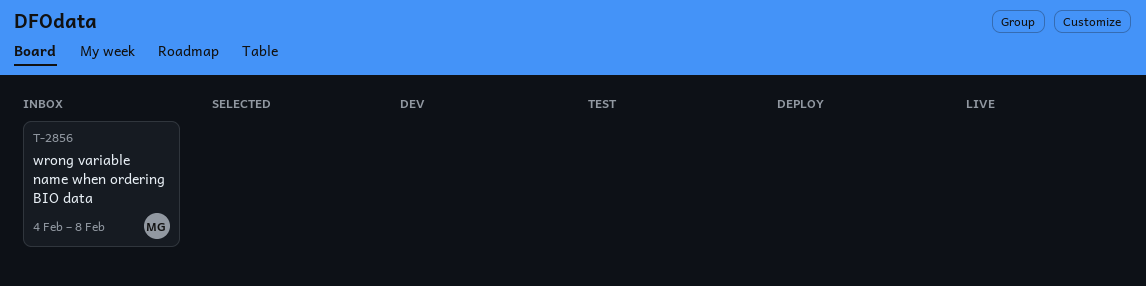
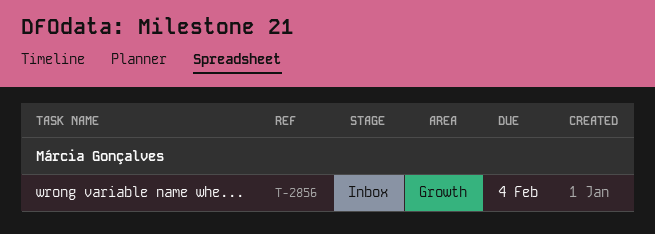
T-2856, due: Feb 8 -> Feb 4

